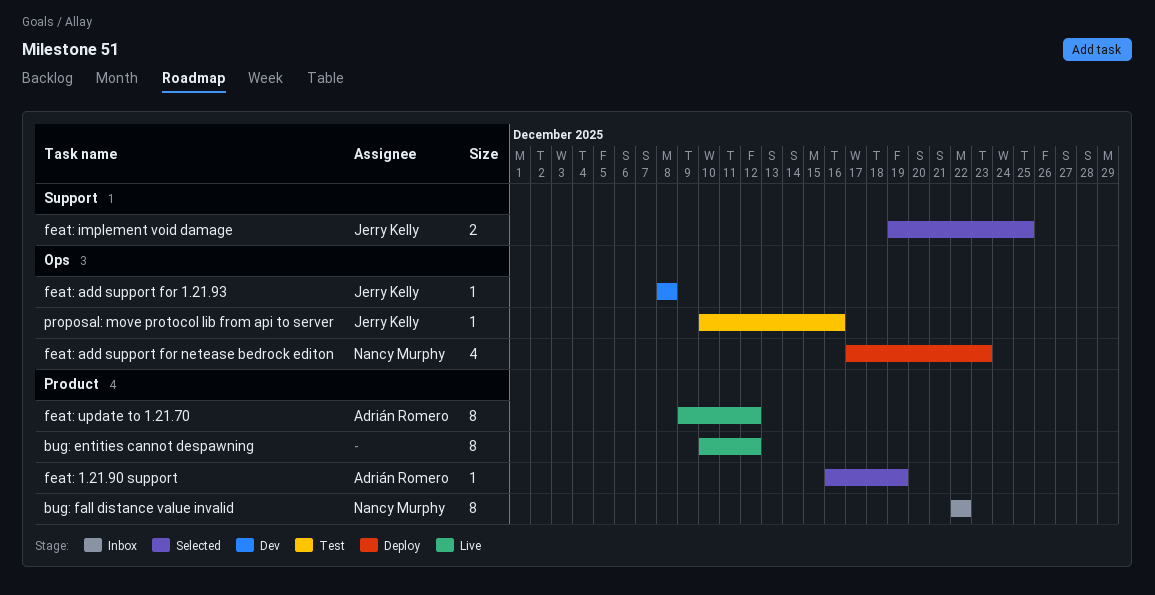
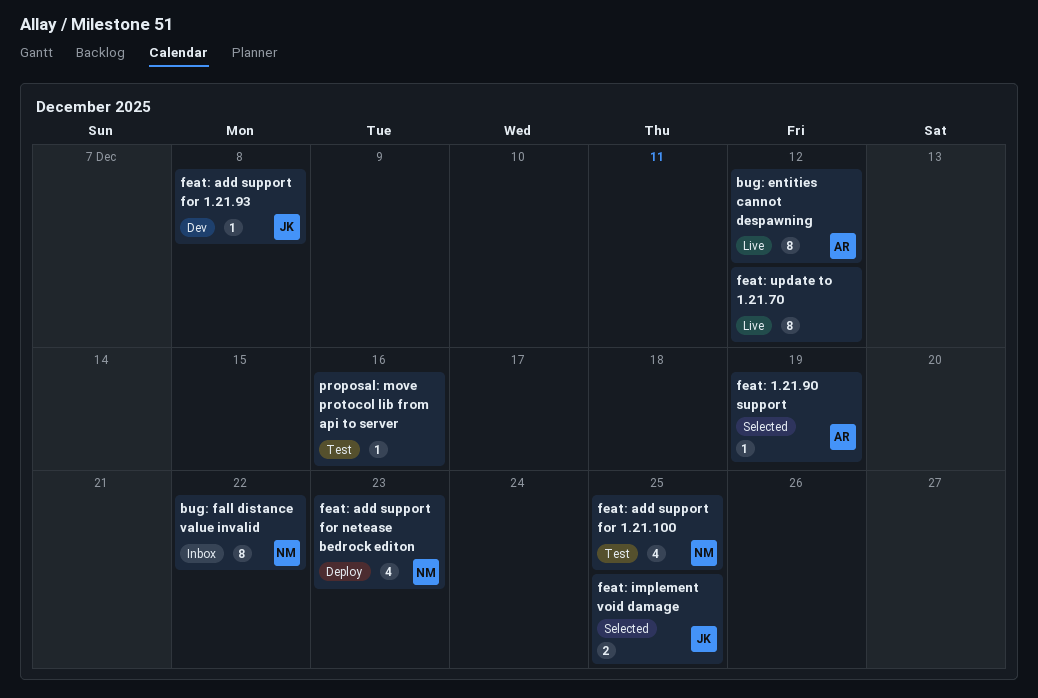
bug: entities cannot despawning, owner: none -> Adrián Romero
feat: add support for 1.21.100: none -> present
feat: update to 1.21.70, owner: Adrián Romero -> none
proposal: move protocol lib from api to server, owner: Jerry Kelly -> none

